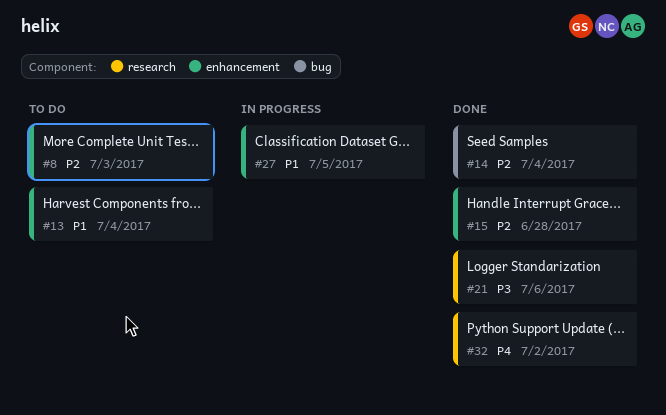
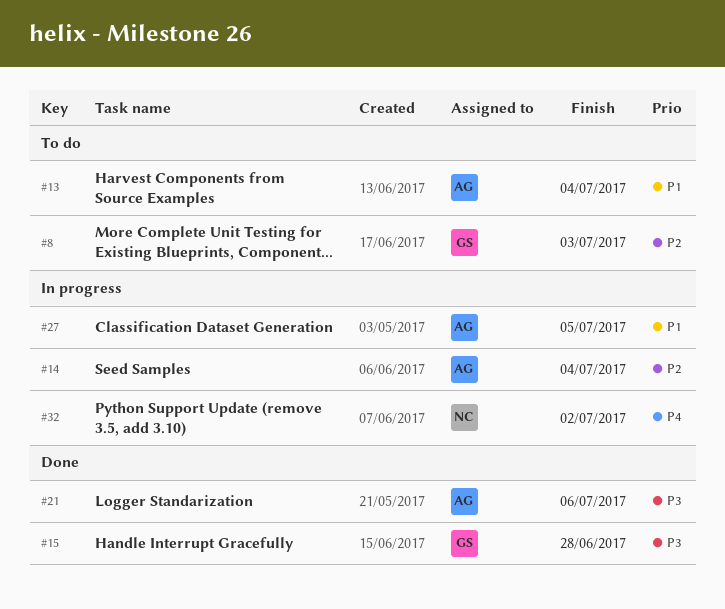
#14, status: Done -> In progress
#15, priority: P2 -> P3
#32, status: Done -> In progress

